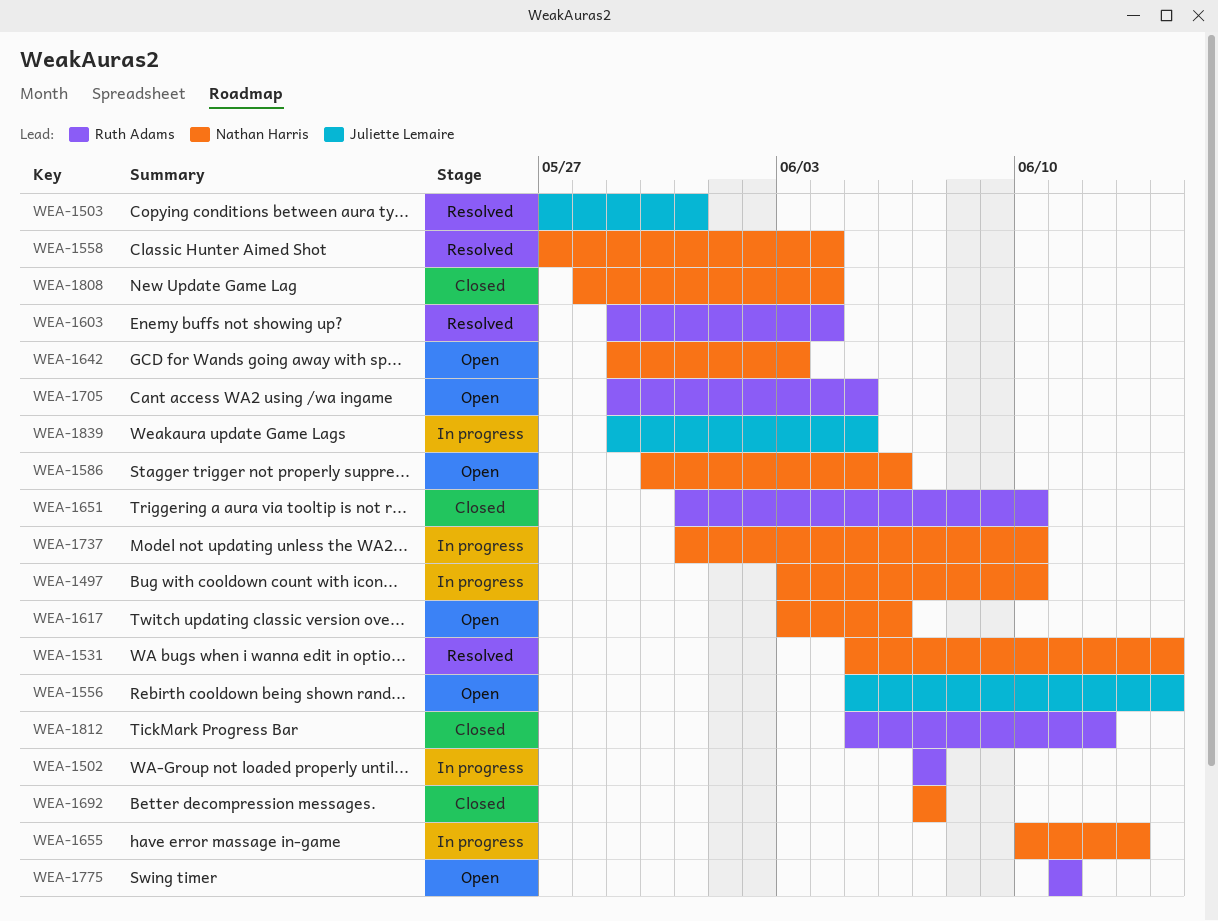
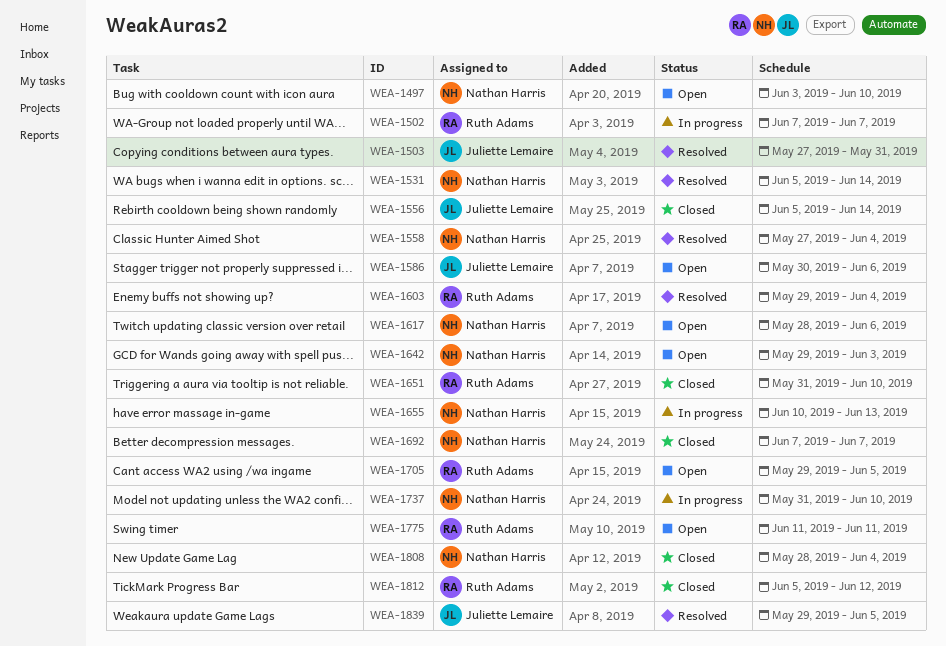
WEA-1497, status: In progress -> Open
WEA-1556, status: Open -> Closed
WEA-1586, owner: Nathan Harris -> Juliette Lemaire
WEA-1617, start: Jun 3 -> May 28
WEA-1839, status: In progress -> Resolved

